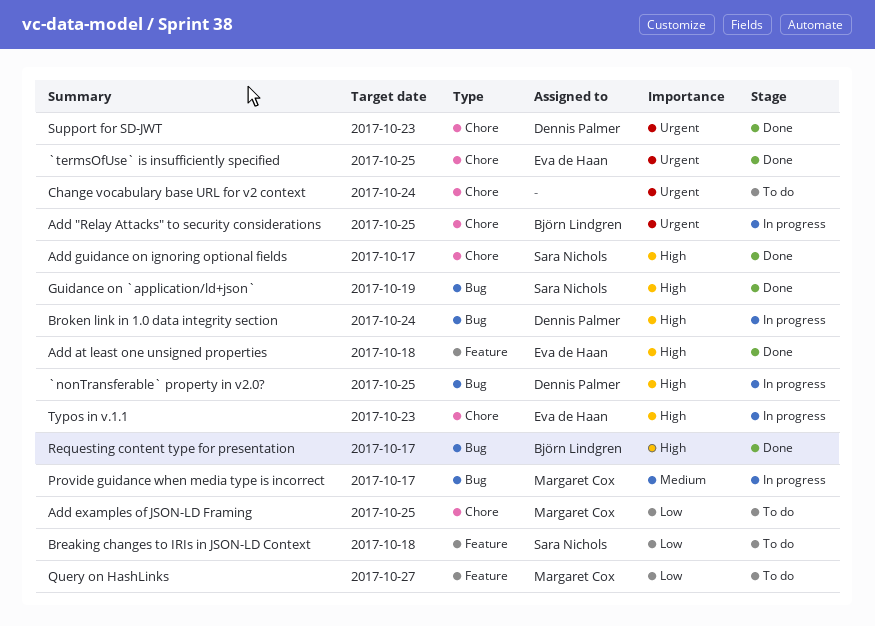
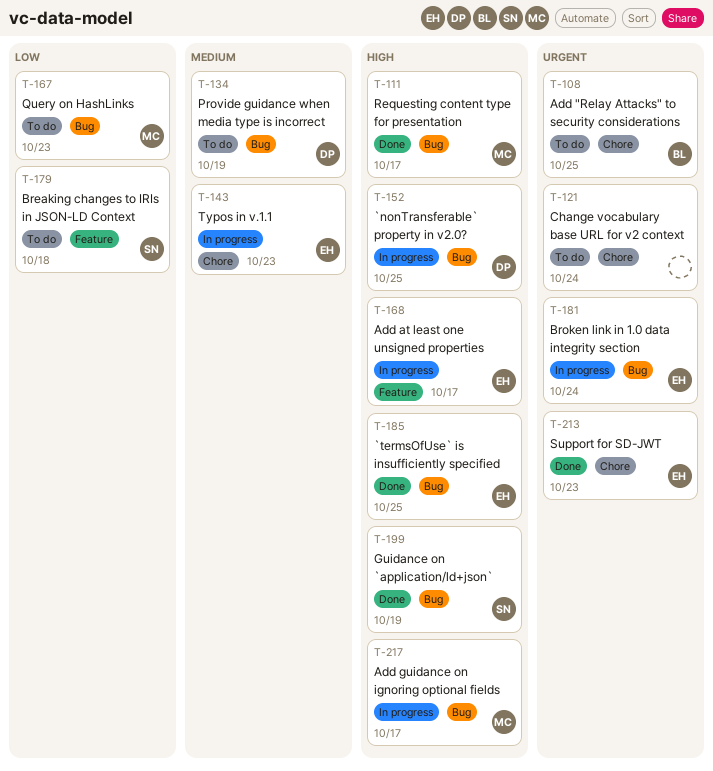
`termsOfUse` is insufficiently specified, priority: Urgent -> High
`termsOfUse` is insufficiently specified, label: Chore -> Bug
Add "Relay Attacks" to security considerations, status: In progress -> To do
Add at least one unsigned properties, status: Done -> In progress
Add at least one unsigned properties, due: Oct 18 -> Oct 17
Add examples of JSON-LD Framing: present -> none
Add guidance on ignoring optional fields, status: Done -> In progress
Add guidance on ignoring optional fields, owner: Sara Nichols -> Margaret Cox
Add guidance on ignoring optional fields, label: Chore -> Bug
Broken link in 1.0 data integrity section, owner: Dennis Palmer -> Eva de Haan
Broken link in 1.0 data integrity section, priority: High -> Urgent
Provide guidance when media type is incorrect, status: In progress -> To do
Provide guidance when media type is incorrect, owner: Margaret Cox -> Dennis Palmer
Provide guidance when media type is incorrect, due: Oct 17 -> Oct 19
Query on HashLinks, label: Feature -> Bug
Query on HashLinks, due: Oct 27 -> Oct 23
Requesting content type for presentation, owner: Björn Lindgren -> Margaret Cox
Support for SD-JWT, owner: Dennis Palmer -> Eva de Haan
Typos in v.1.1, priority: High -> Medium

